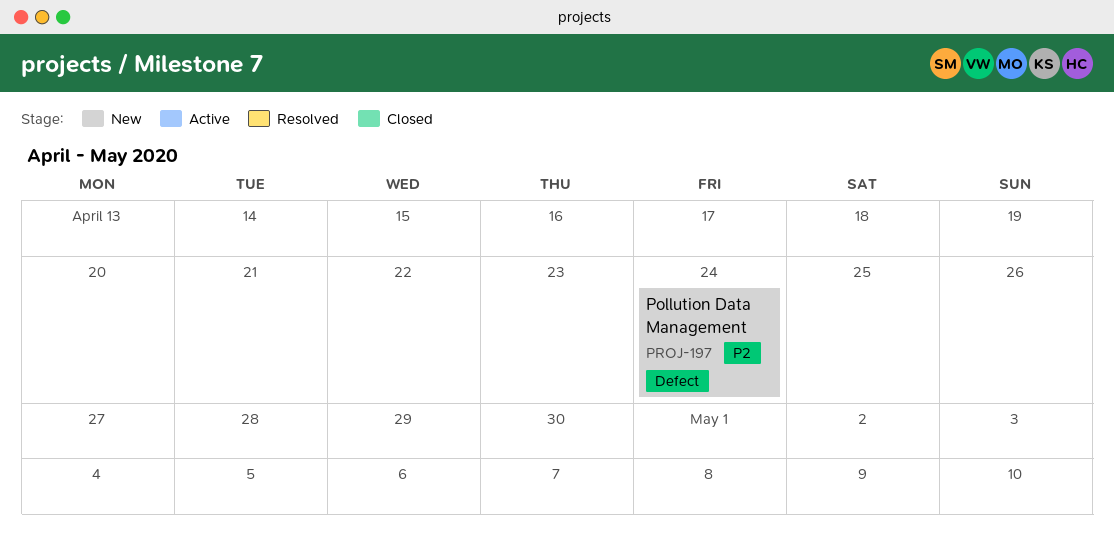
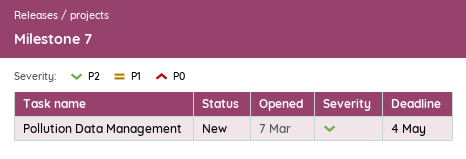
Pollution Data Management, due: Apr 24 -> May 4

